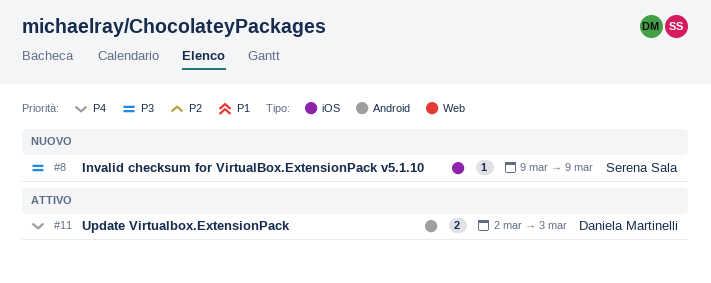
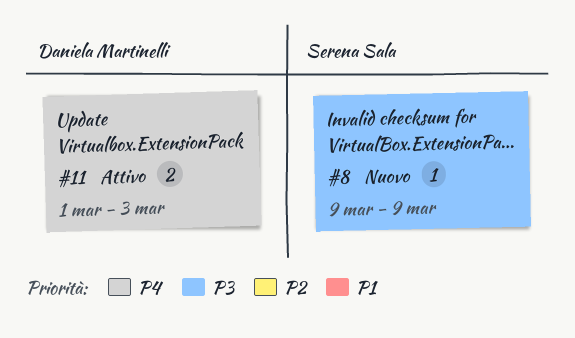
#11, start: Mar 2 -> Mar 1

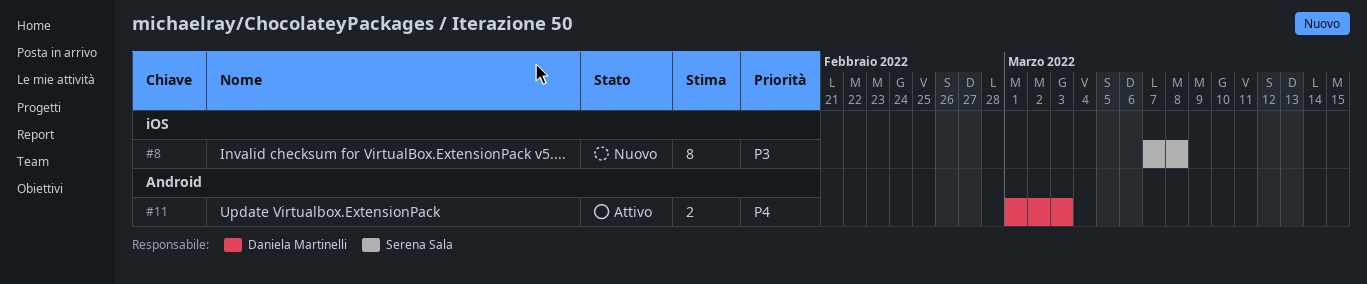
#8, estimate: 1 -> 8
#8, start: Mar 9 -> Mar 7
#8, due: Mar 9 -> Mar 8

